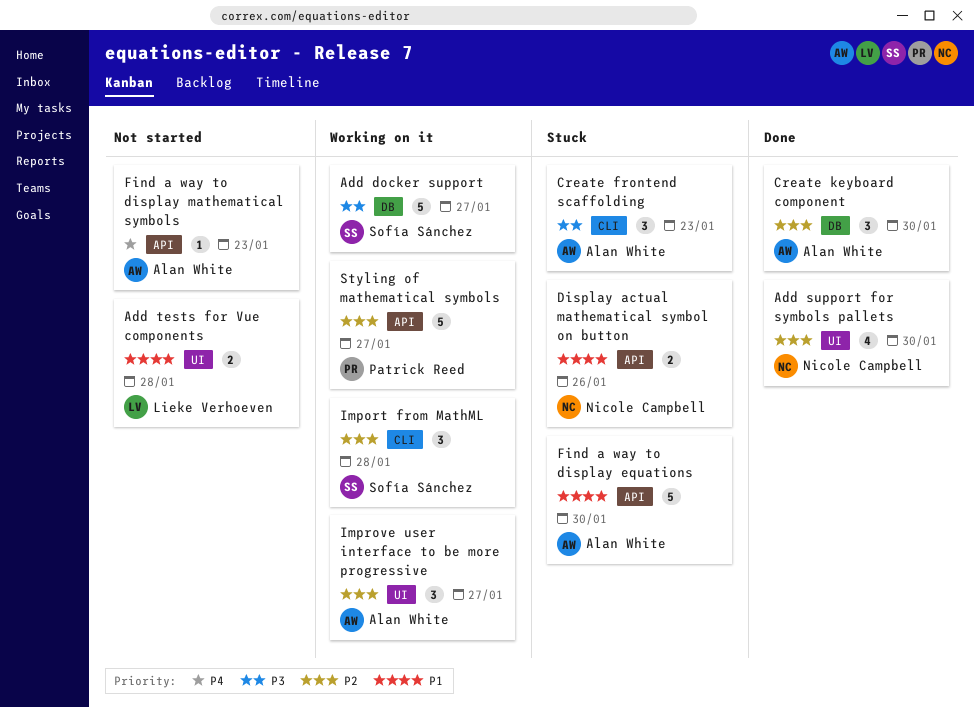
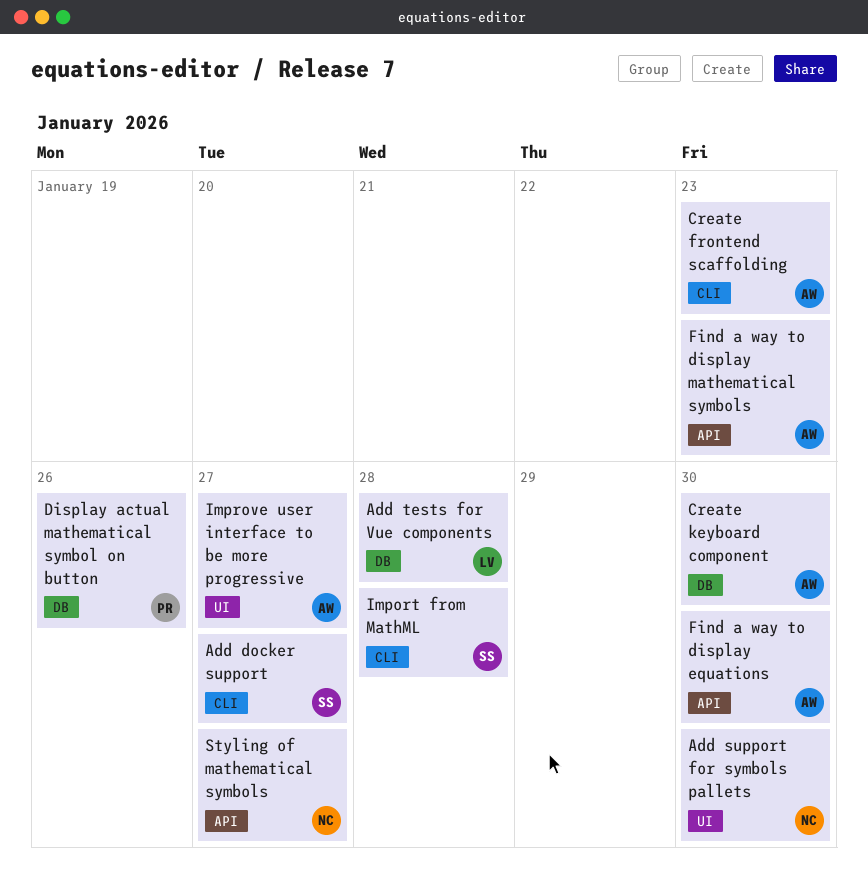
Add docker support, label: DB -> CLI
Add tests for Vue components, label: UI -> DB
Display actual mathematical symbol on button, owner: Nicole Campbell -> Patrick Reed
Display actual mathematical symbol on button, label: API -> DB
Styling of mathematical symbols, owner: Patrick Reed -> Nicole Campbell

